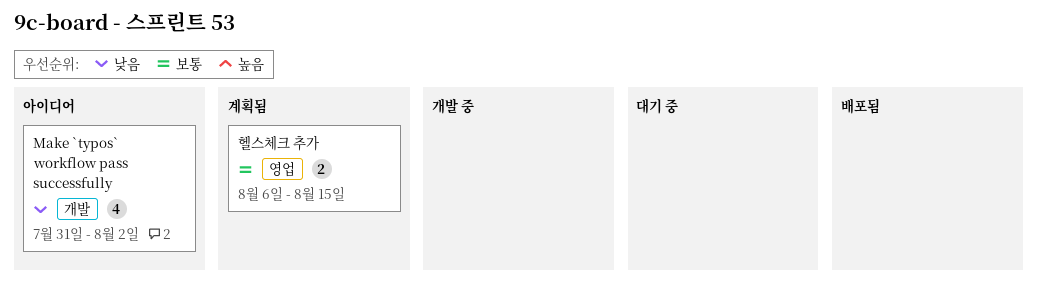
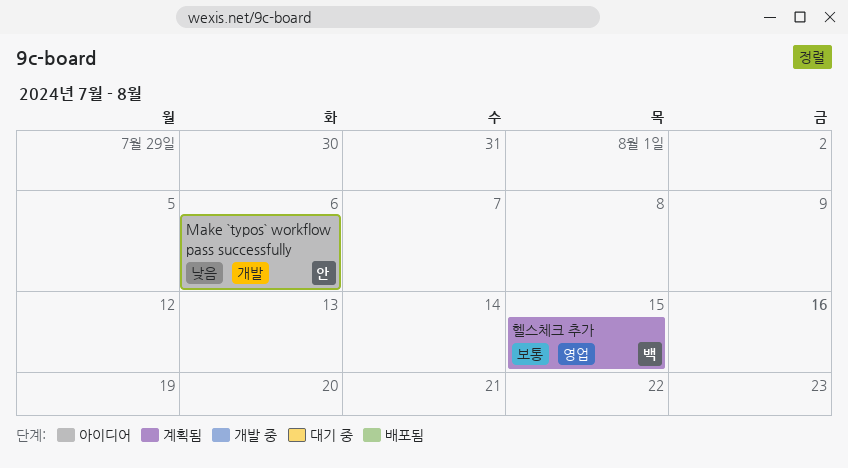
Make `typos` workflow pass successfully, due: Aug 2 -> Aug 6

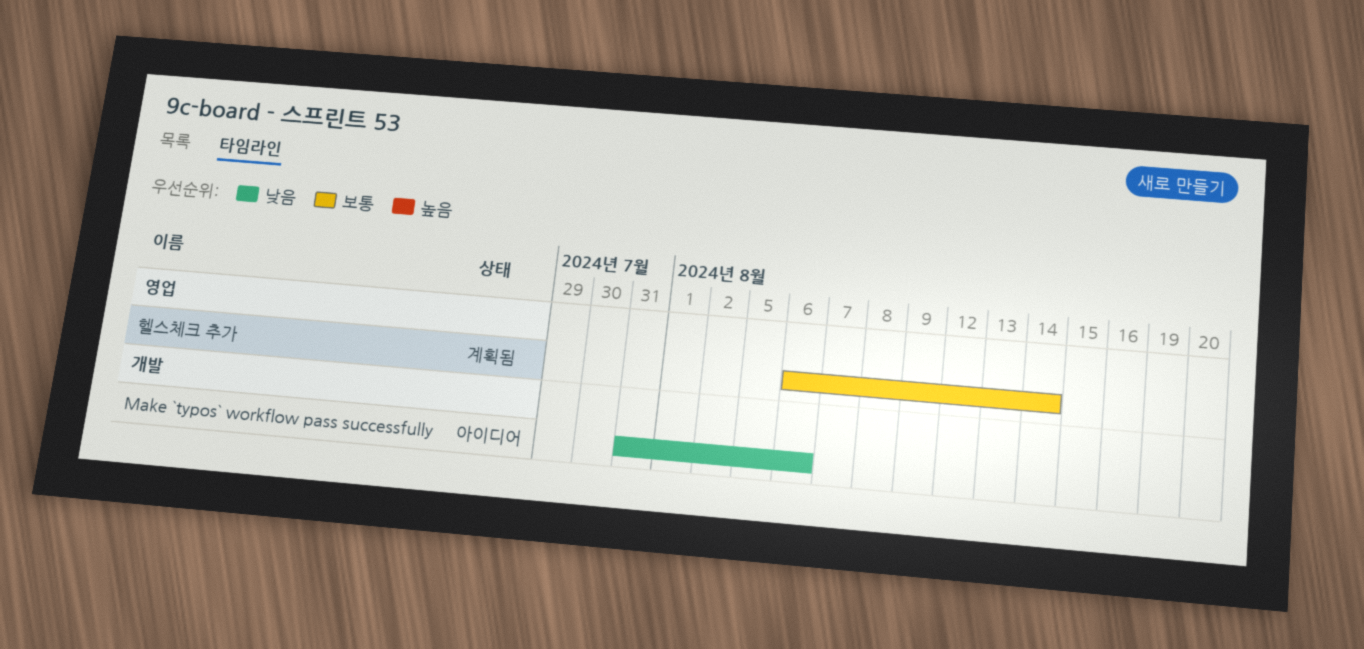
헬스체크 추가, due: Aug 15 -> Aug 14

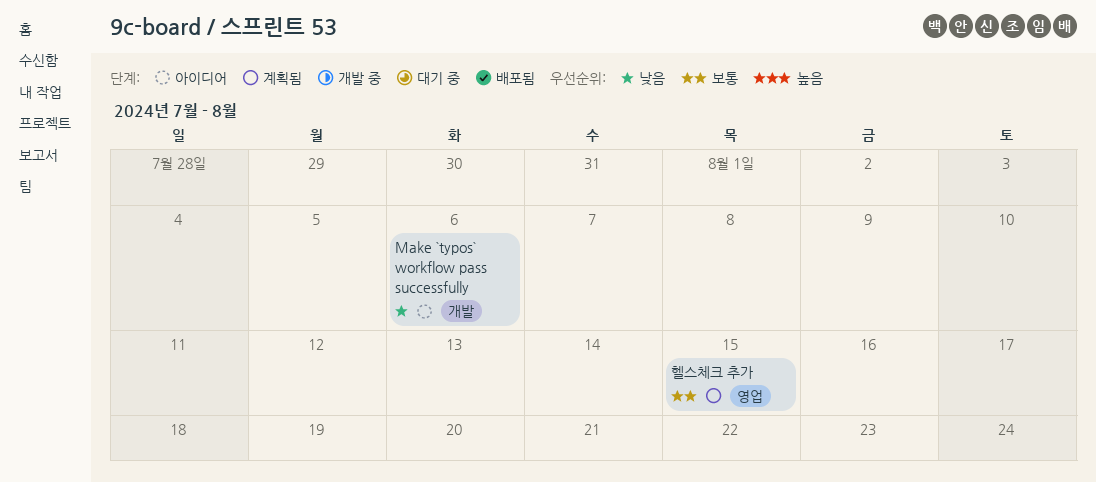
헬스체크 추가, due: Aug 14 -> Aug 15

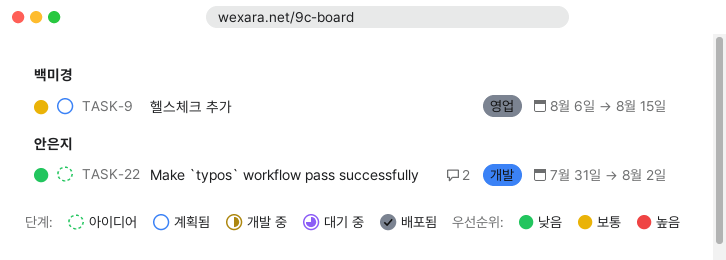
Make `typos` workflow pass successfully, due: Aug 6 -> Aug 2

